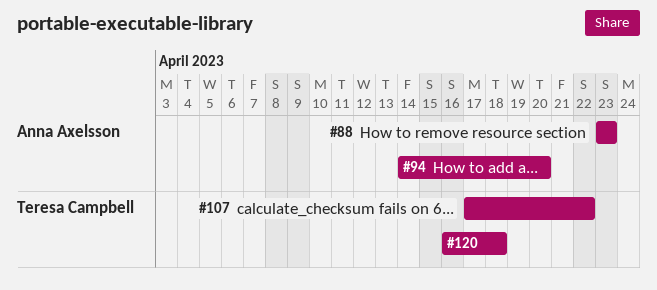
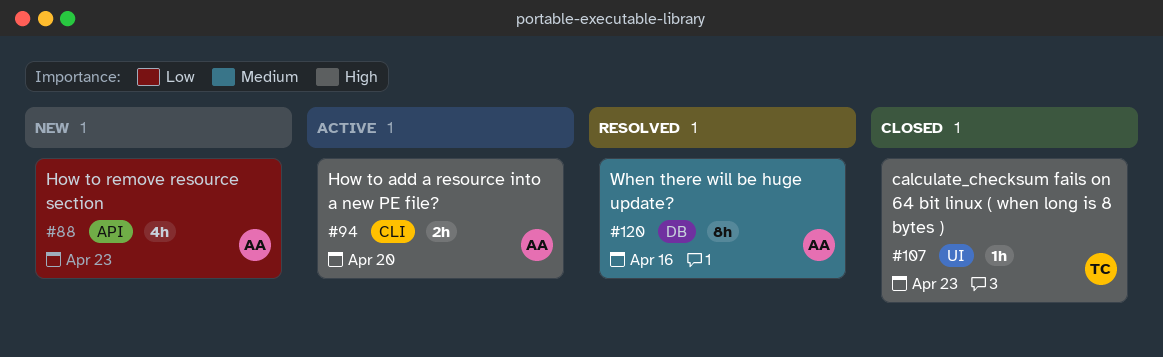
#107, due: Apr 22 -> Apr 23
#120, owner: Teresa Campbell -> Anna Axelsson
#120, due: Apr 18 -> Apr 16

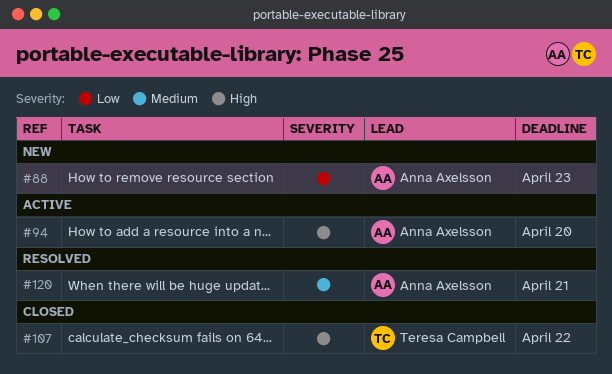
#107, due: Apr 23 -> Apr 22
#120, due: Apr 16 -> Apr 21

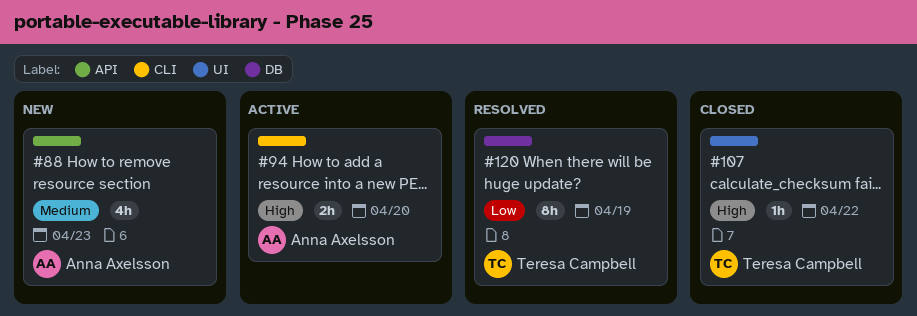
#88, priority: Low -> Medium
#120, owner: Anna Axelsson -> Teresa Campbell
#120, priority: Medium -> Low
#120, due: Apr 21 -> Apr 19

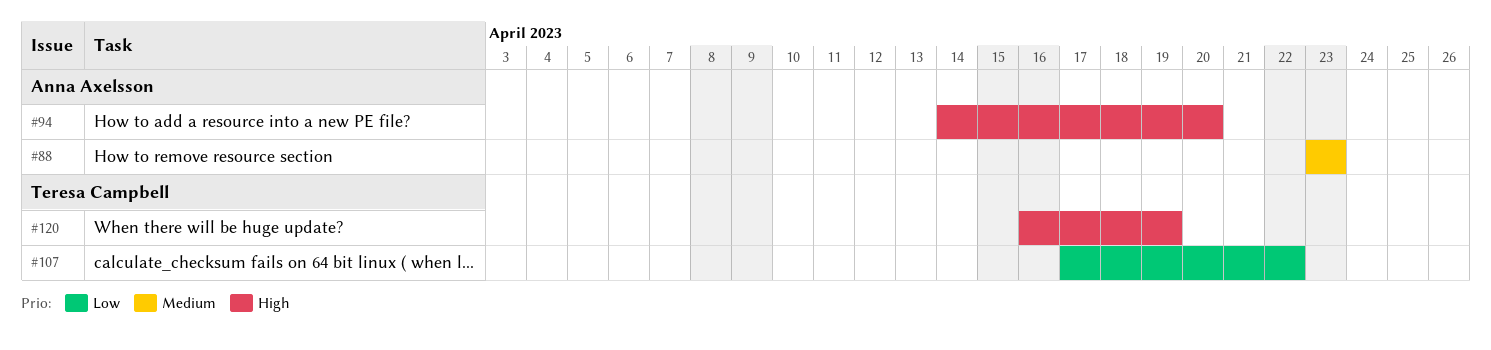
#107, priority: High -> Low
#120, priority: Low -> High

